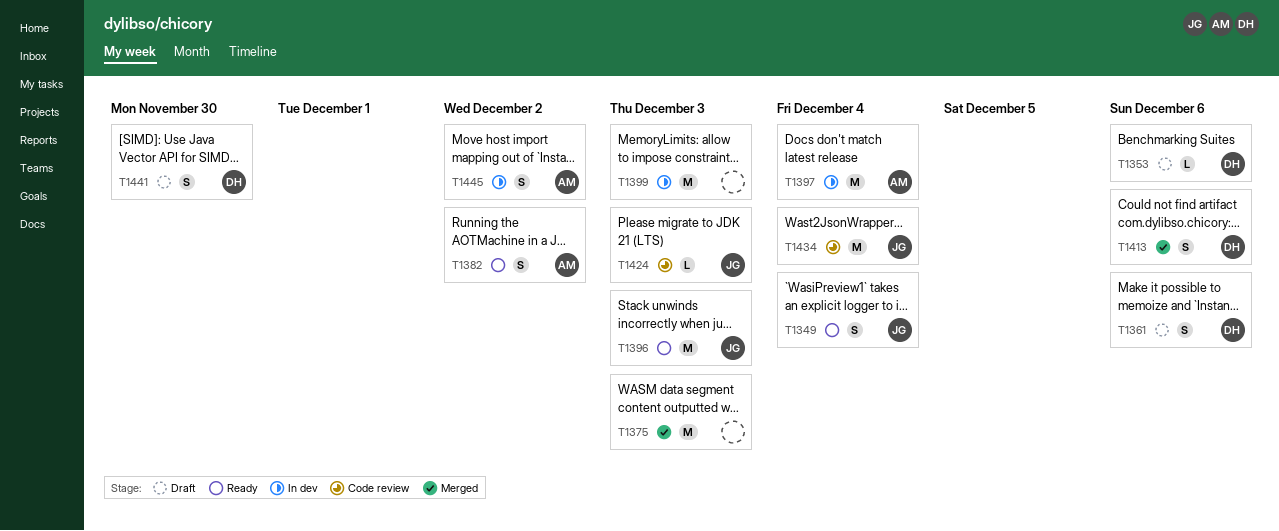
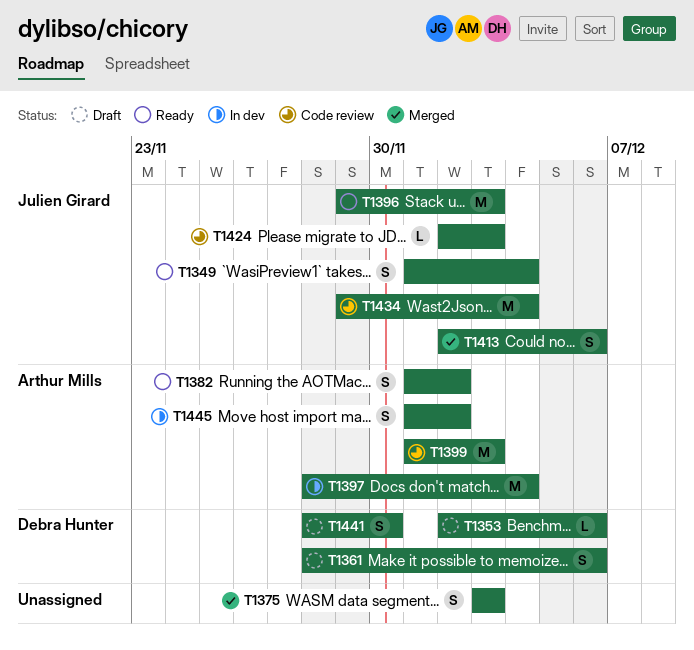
T1375, estimate: M -> S
T1399, status: In dev -> Code review
T1399, owner: none -> Arthur Mills
T1413, owner: Debra Hunter -> Julien Girard

